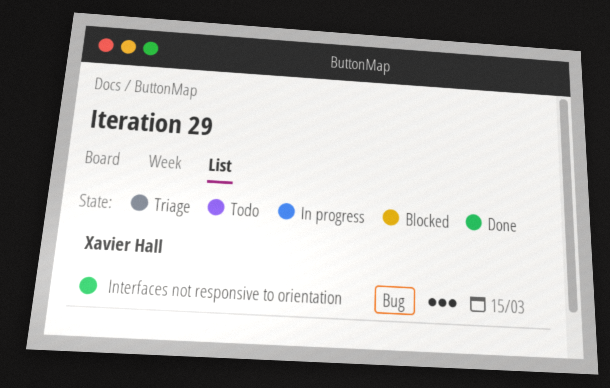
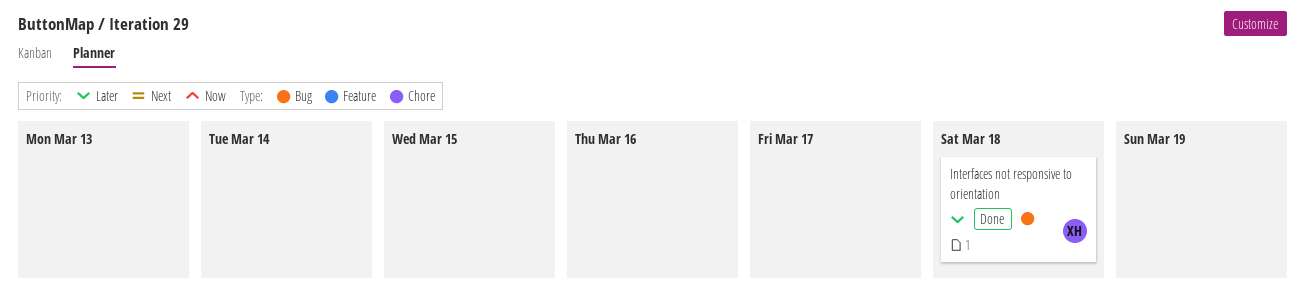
Interfaces not responsive to orientation, due: Mar 15 -> Mar 18

